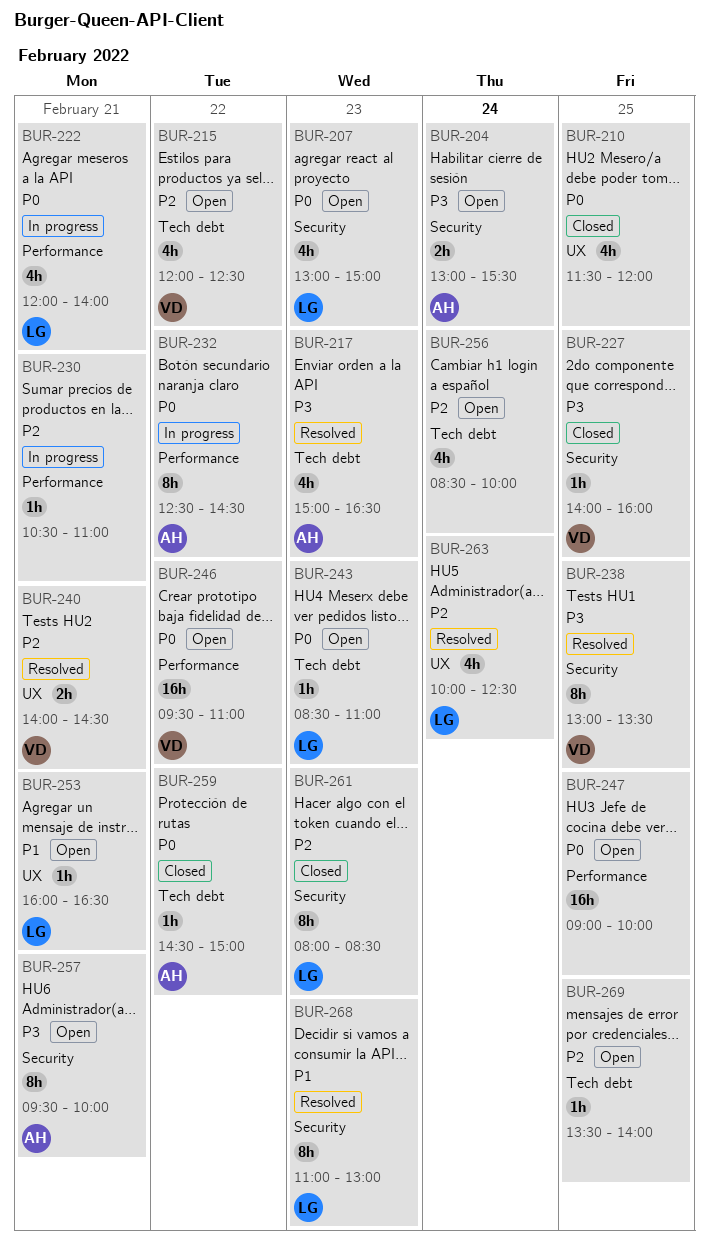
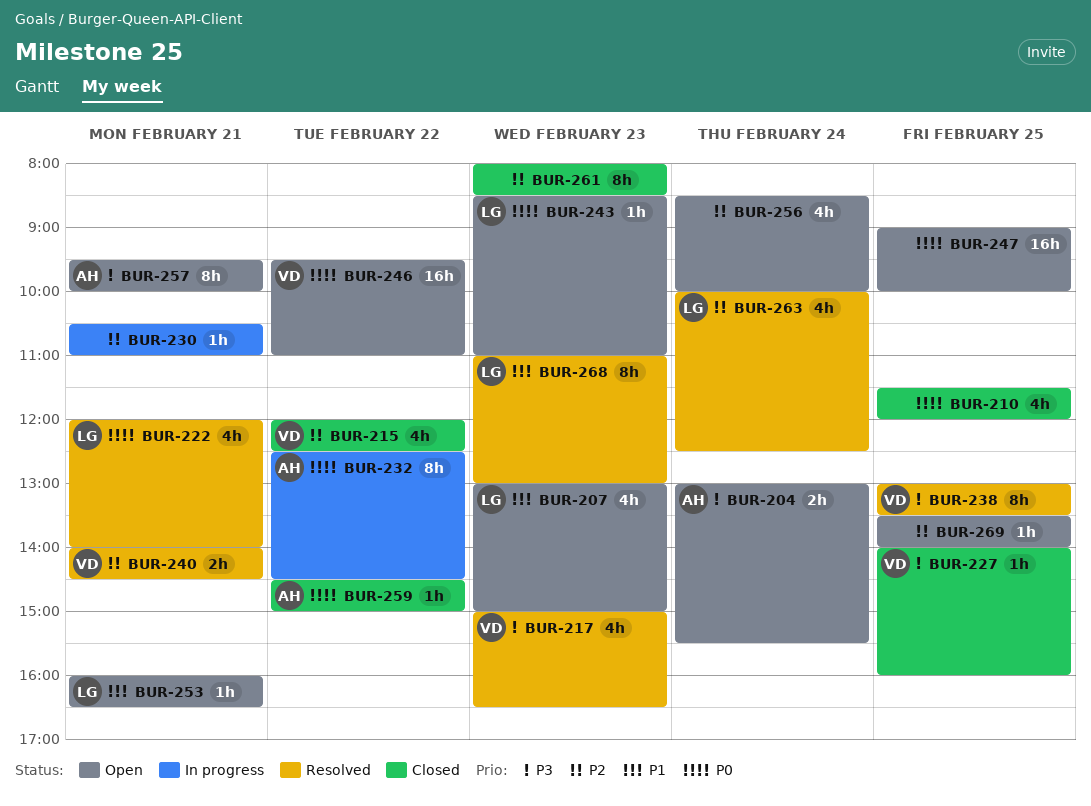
BUR-207, priority: P0 -> P1
BUR-215, status: Open -> Closed
BUR-217, owner: AH -> VD
BUR-222, status: In progress -> Resolved
BUR-261, owner: LG -> none

